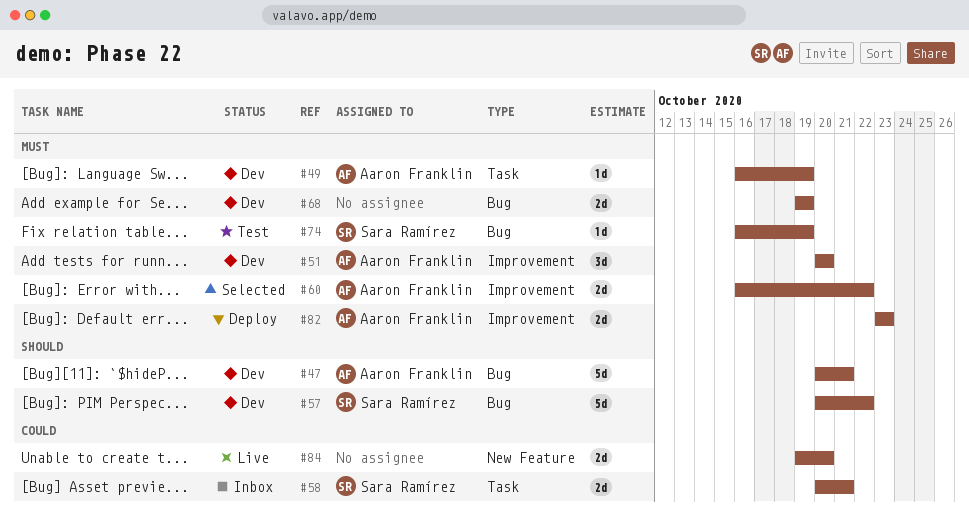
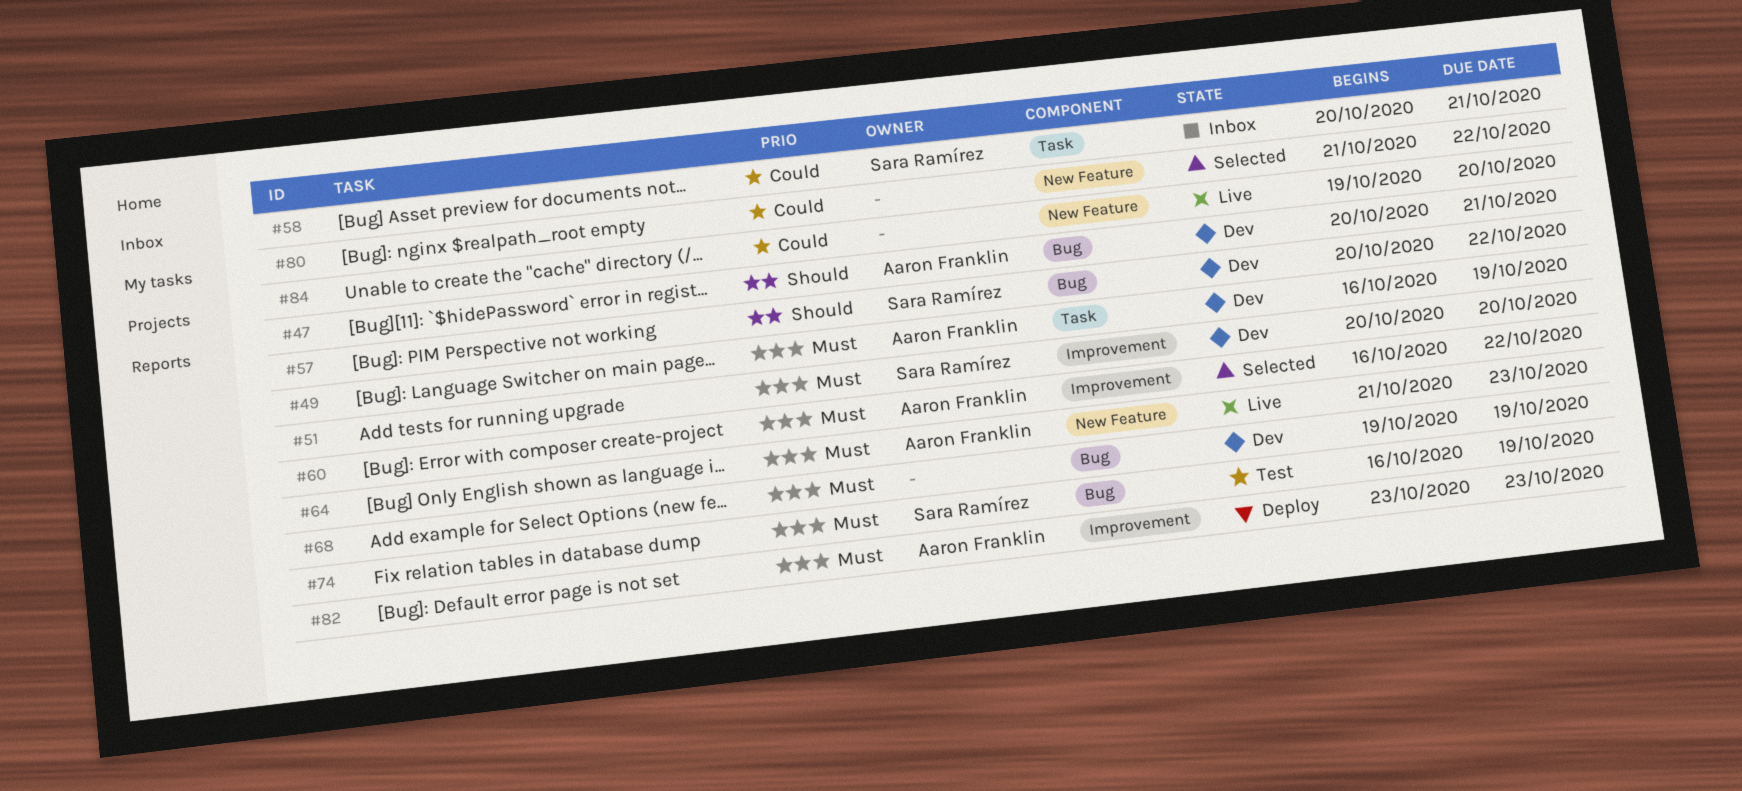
#51, owner: Aaron Franklin -> Sara Ramírez
#64: none -> present
#80: none -> present

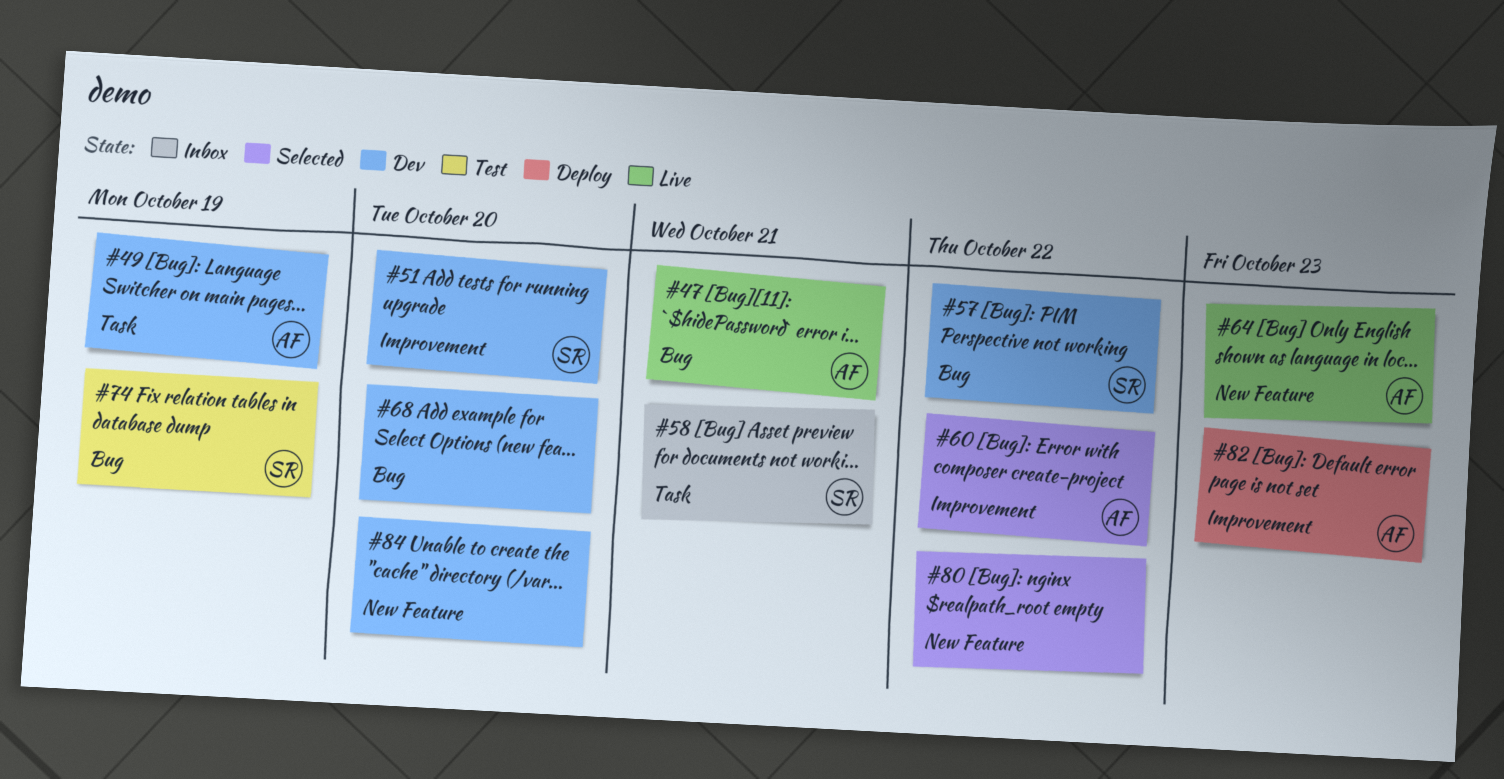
#47, status: Dev -> Live
#68, due: Oct 19 -> Oct 20
#84, status: Live -> Dev

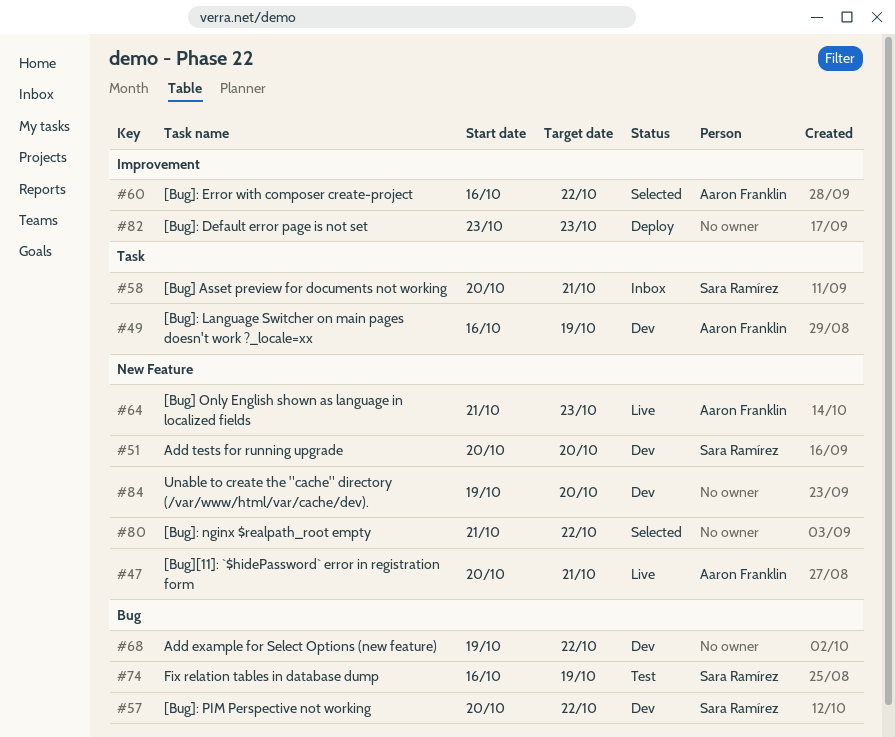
#47, label: Bug -> New Feature
#51, label: Improvement -> New Feature
#68, due: Oct 20 -> Oct 22
#82, owner: Aaron Franklin -> none

